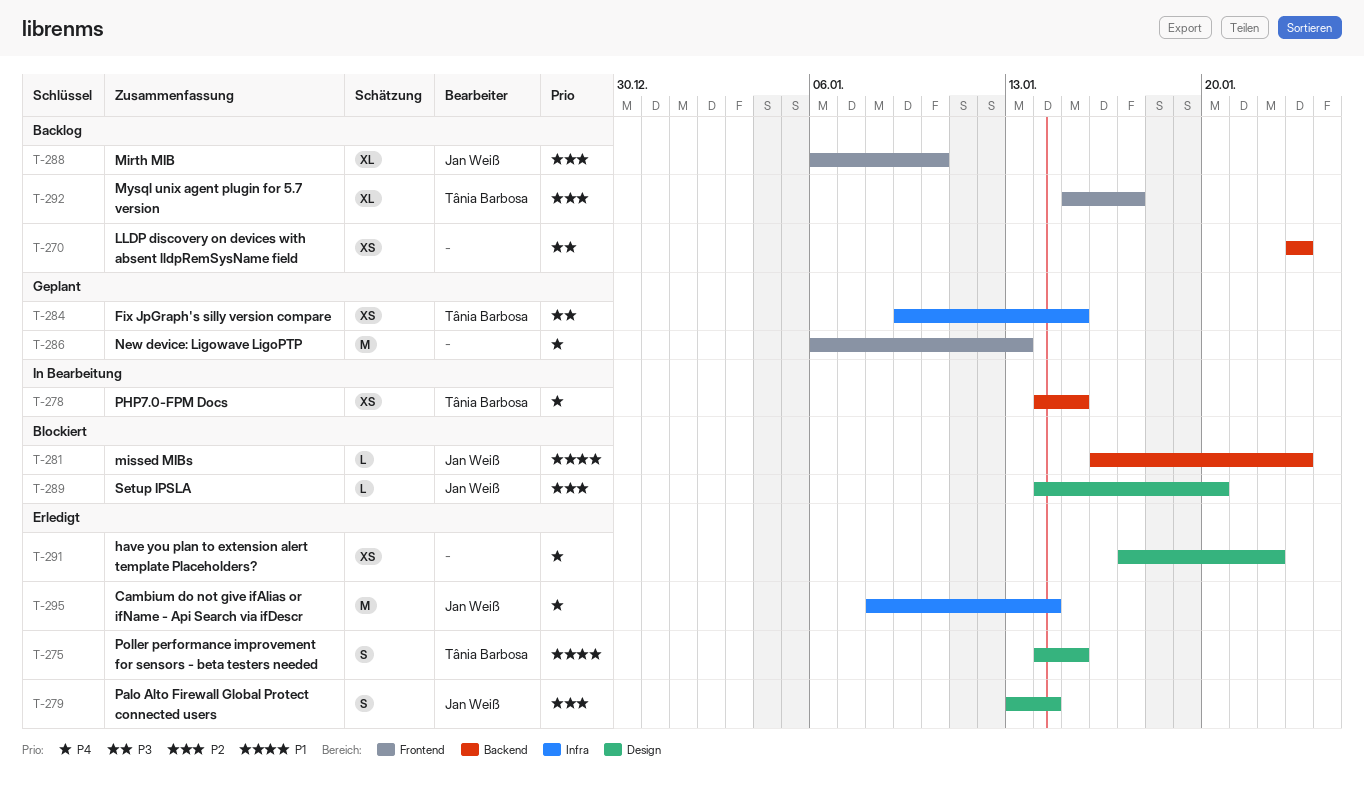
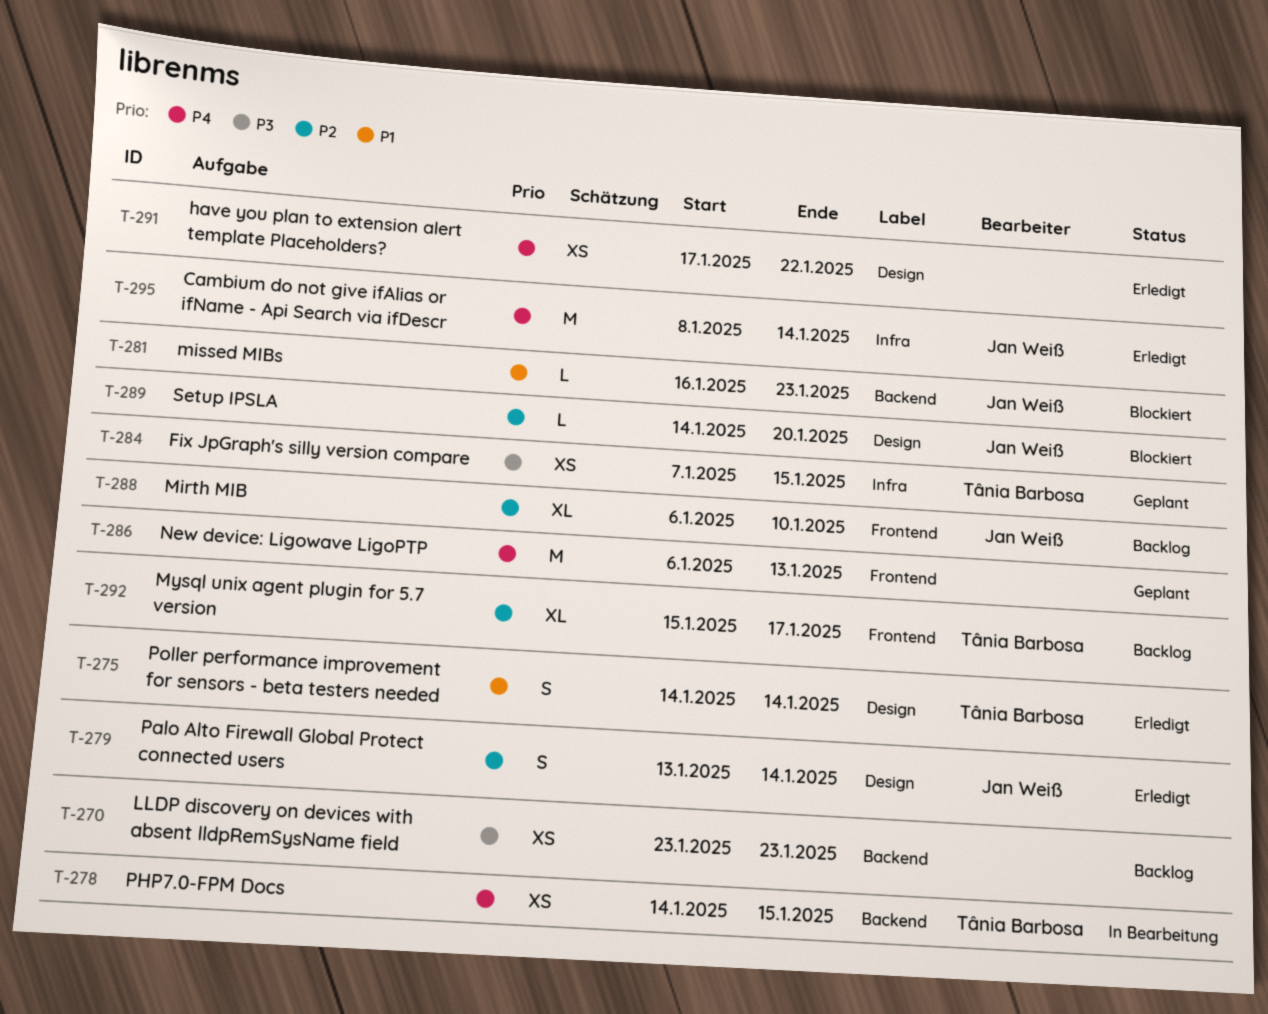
T-275, due: Jan 15 -> Jan 14
T-284, start: Jan 9 -> Jan 7

